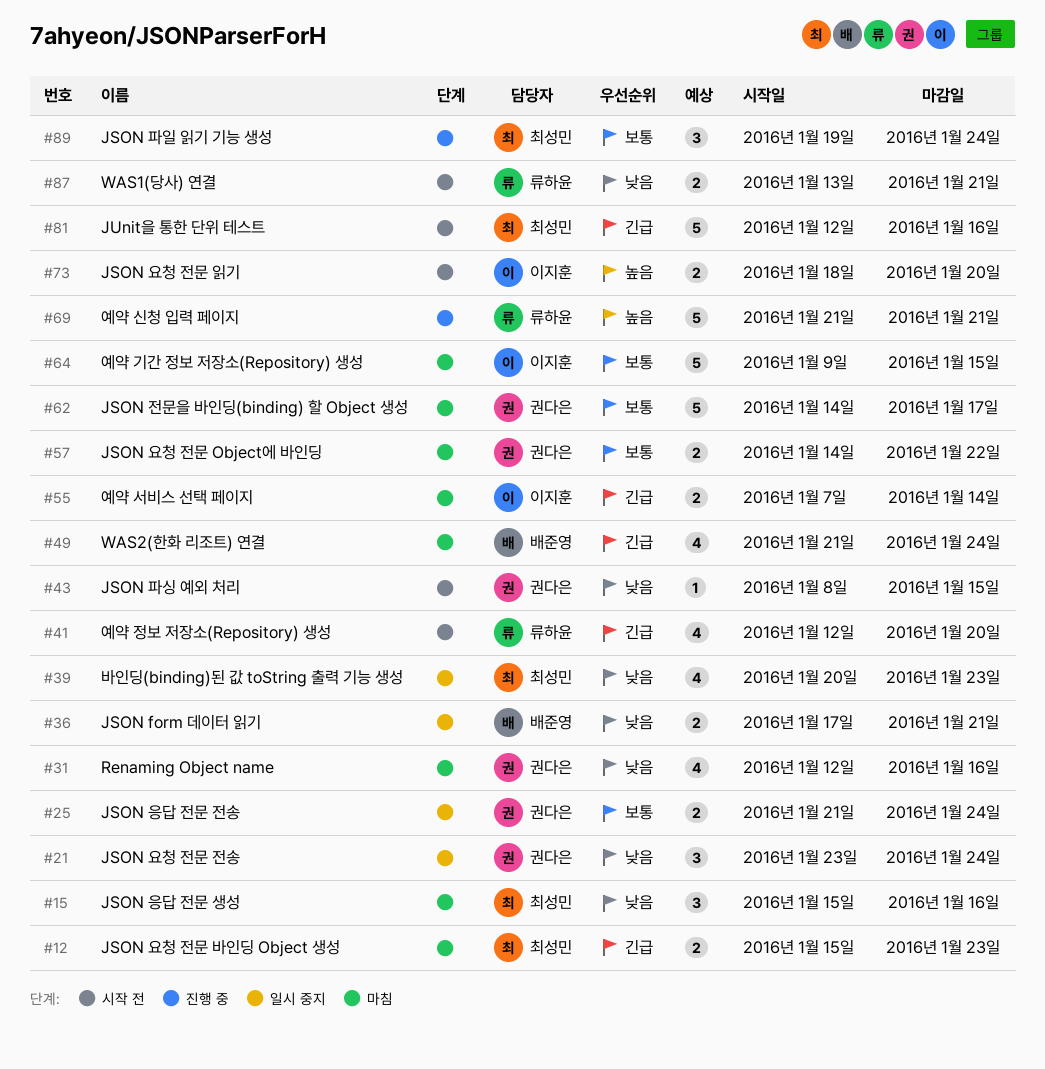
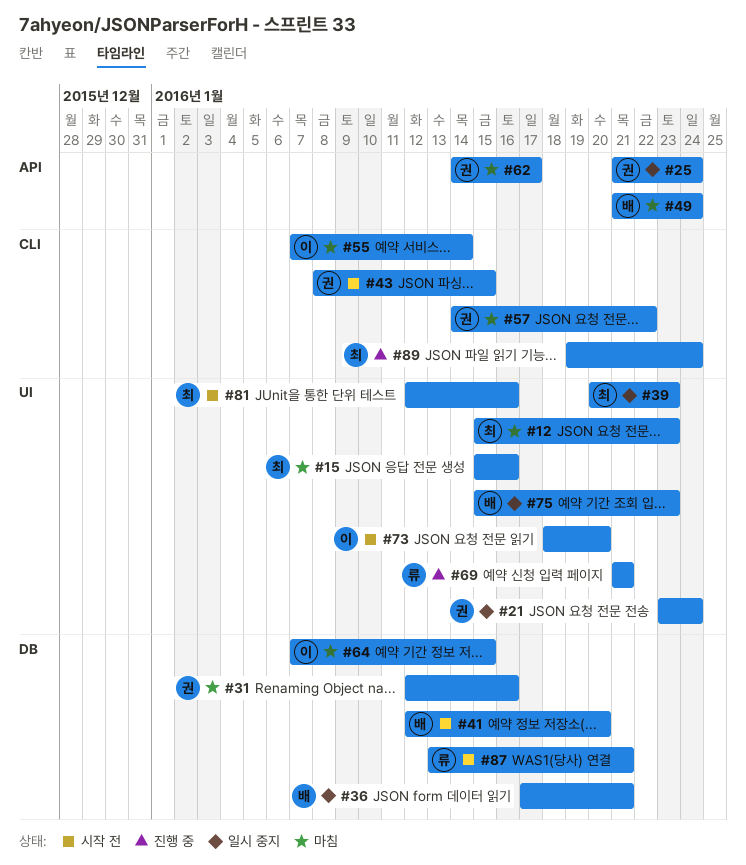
#41, owner: 류하윤 -> 배준영
#64, start: Jan 9 -> Jan 7
#75: none -> present

